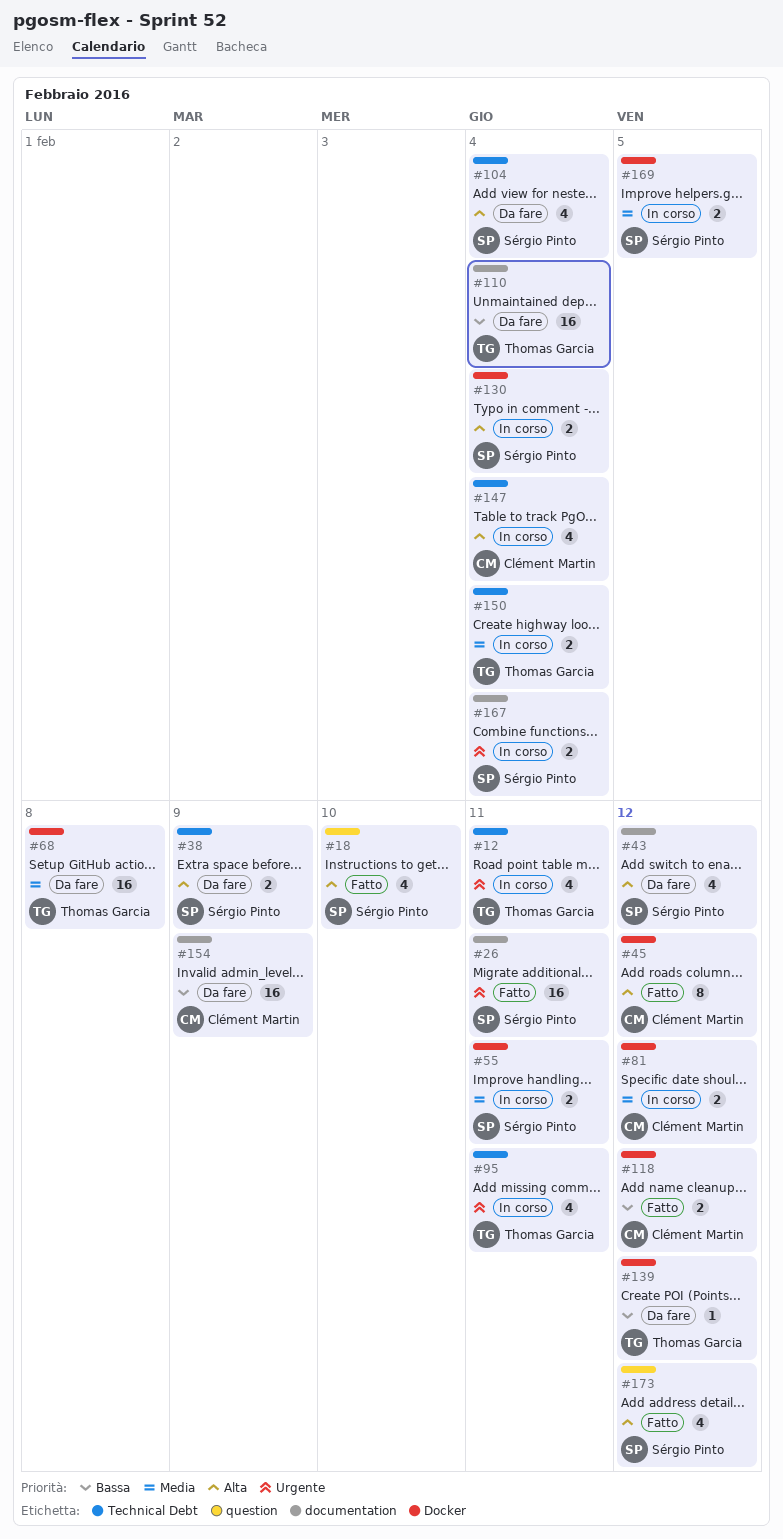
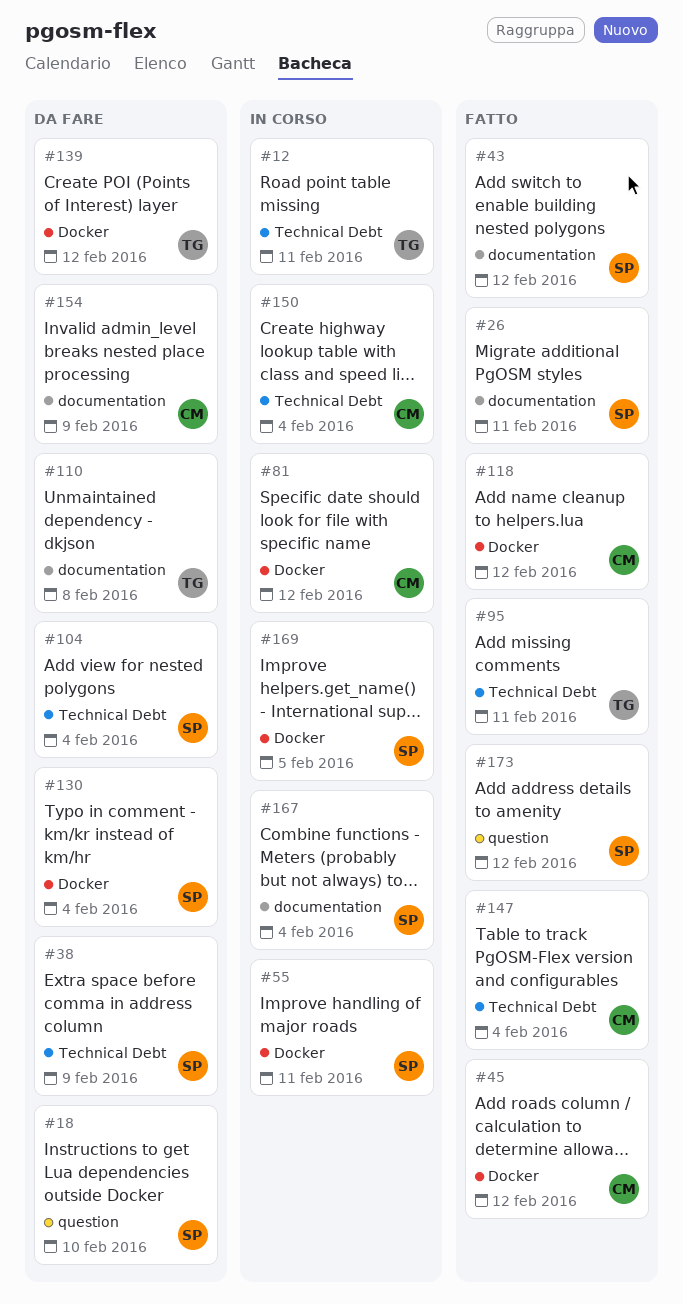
#18, status: Fatto -> Da fare
#43, status: Da fare -> Fatto
#68: present -> none
#95, status: In corso -> Fatto
#110, due: Feb 4 -> Feb 8
#130, status: In corso -> Da fare
#147, status: In corso -> Fatto
#150, owner: Thomas Garcia -> Clément Martin

